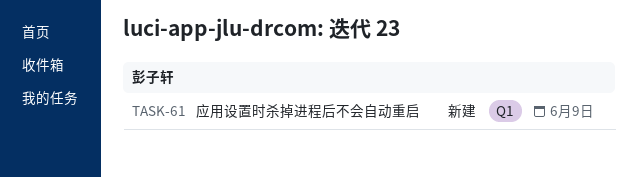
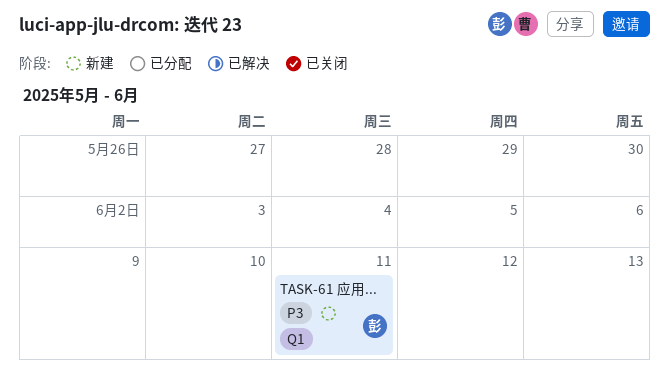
TASK-61, due: Jun 9 -> Jun 11

